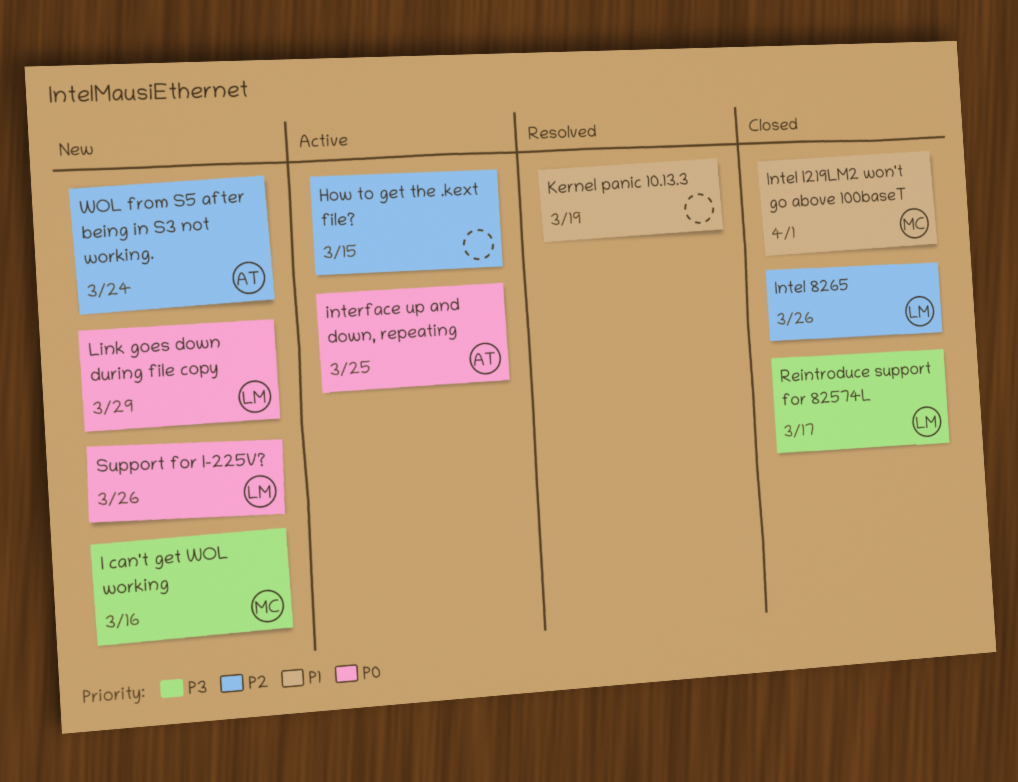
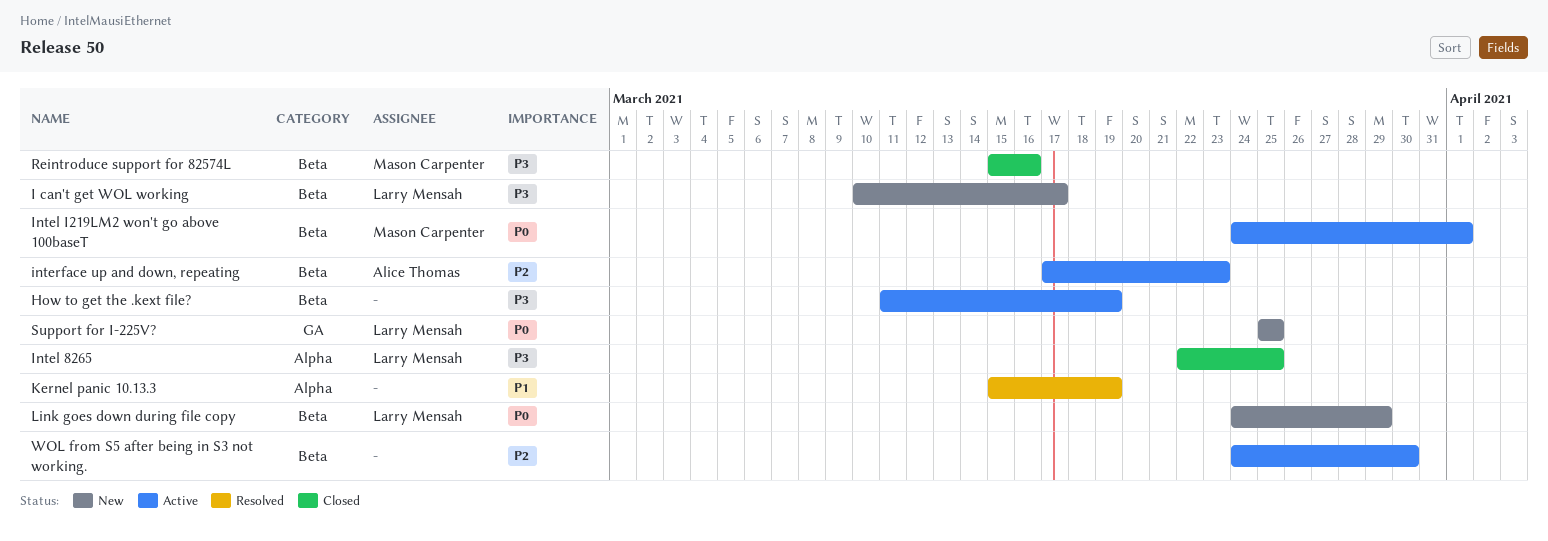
How to get the .kext file?, priority: P2 -> P3
How to get the .kext file?, due: Mar 15 -> Mar 19
I can't get WOL working, owner: Mason Carpenter -> Larry Mensah
I can't get WOL working, due: Mar 16 -> Mar 17
Intel 8265, priority: P2 -> P3
Intel 8265, due: Mar 26 -> Mar 25
Intel I219LM2 won't go above 100baseT, status: Closed -> Active
Intel I219LM2 won't go above 100baseT, priority: P1 -> P0
interface up and down, repeating, priority: P0 -> P2
interface up and down, repeating, due: Mar 25 -> Mar 23
Reintroduce support for 82574L, owner: Larry Mensah -> Mason Carpenter
Reintroduce support for 82574L, due: Mar 17 -> Mar 16
Support for I-225V?, due: Mar 26 -> Mar 25
WOL from S5 after being in S3 not working., status: New -> Active
WOL from S5 after being in S3 not working., owner: Alice Thomas -> none
WOL from S5 after being in S3 not working., due: Mar 24 -> Mar 30

